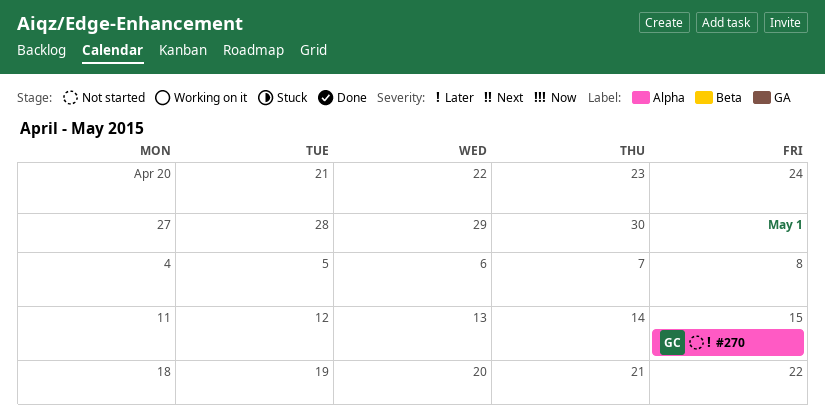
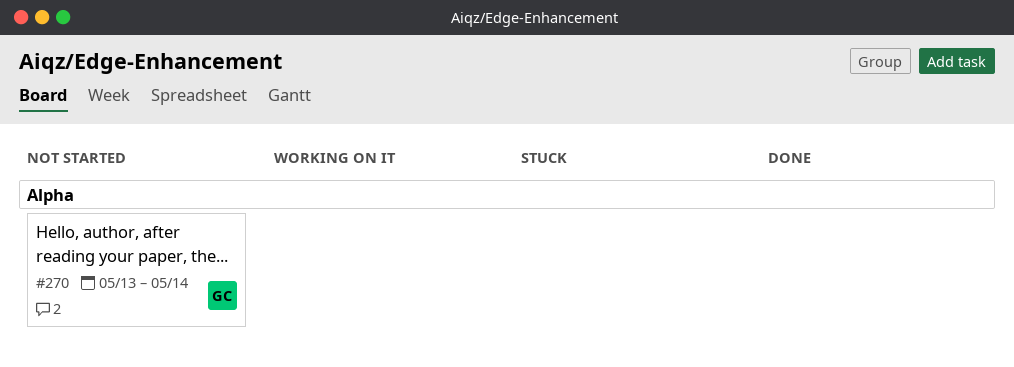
#270, start: May 15 -> May 13
#270, due: May 15 -> May 14

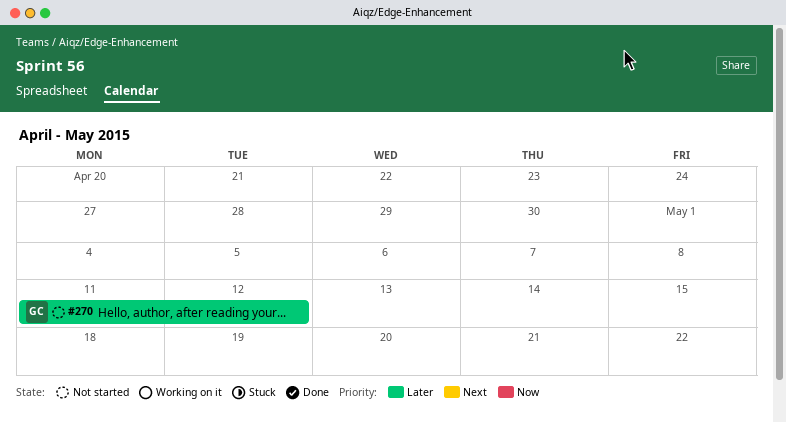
#270, start: May 13 -> May 11
#270, due: May 14 -> May 12

